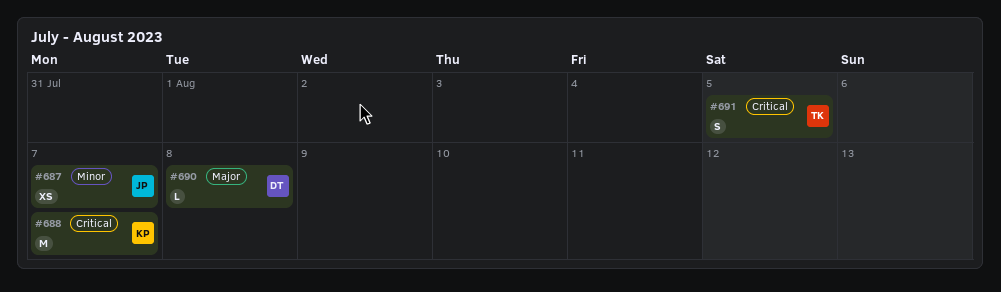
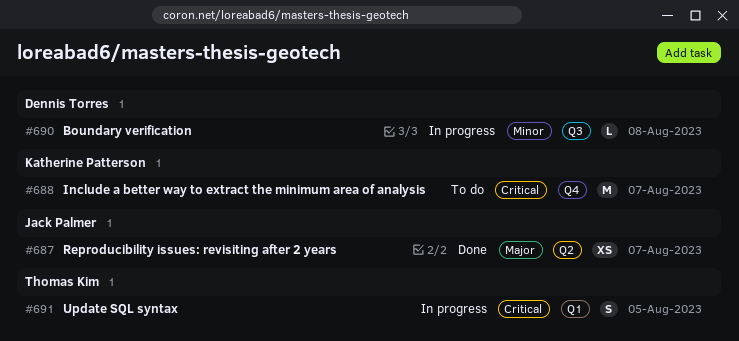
#687, priority: Minor -> Major
#690, priority: Major -> Minor

